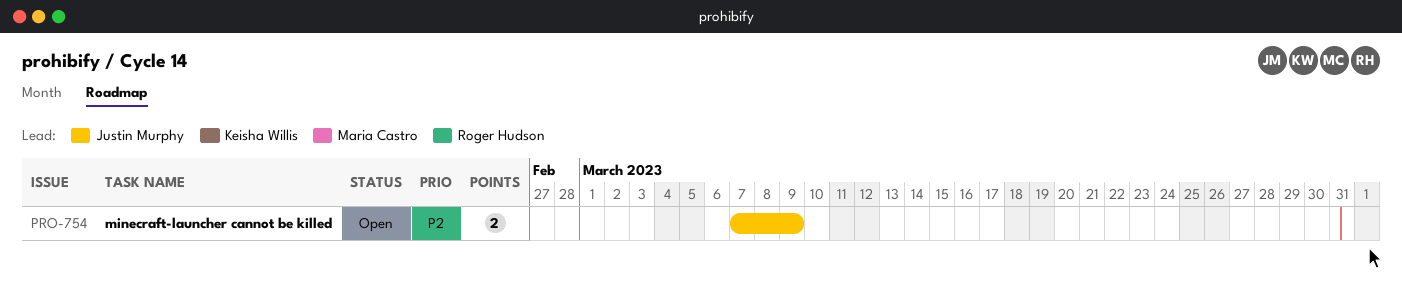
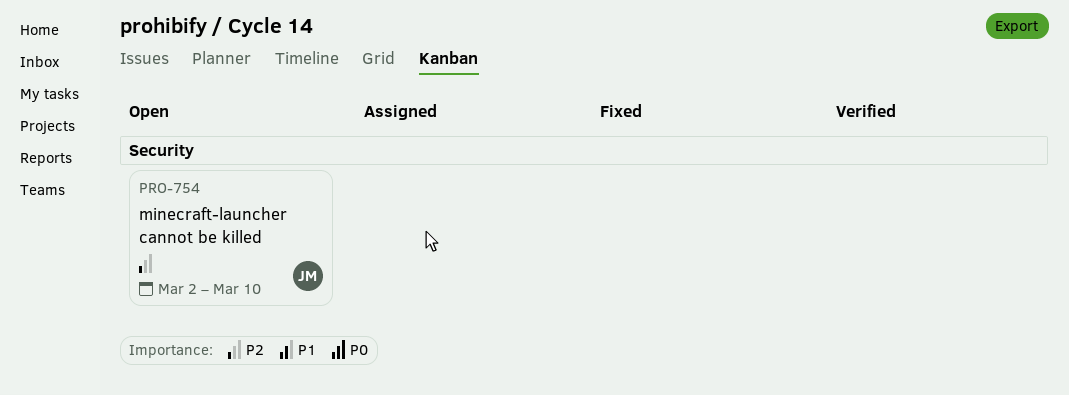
PRO-754, start: Mar 7 -> Mar 2
PRO-754, due: Mar 9 -> Mar 10

